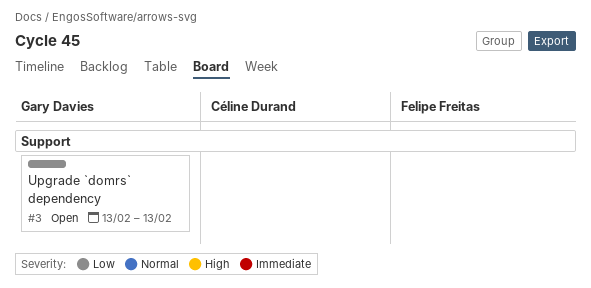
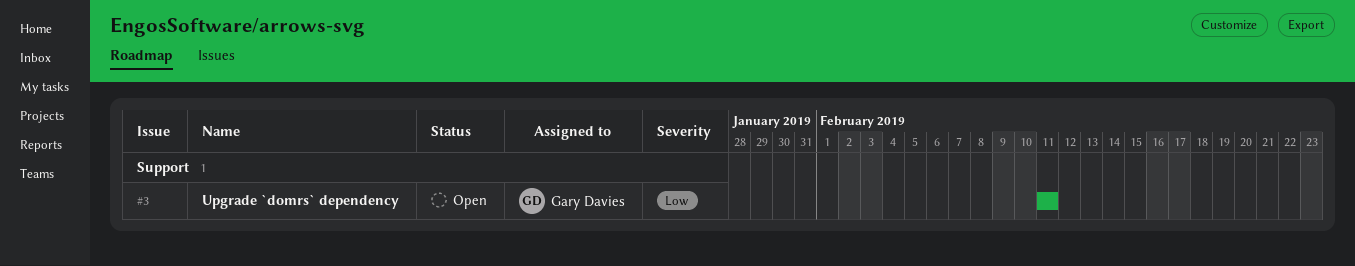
#3, start: Feb 13 -> Feb 11
#3, due: Feb 13 -> Feb 11

